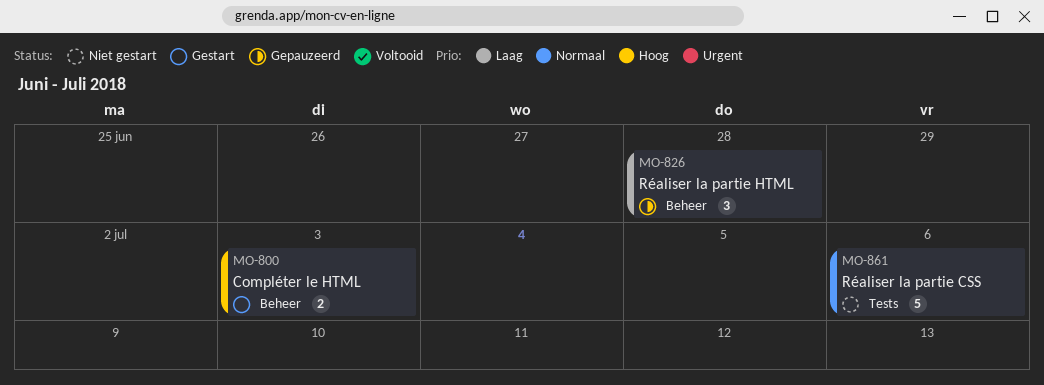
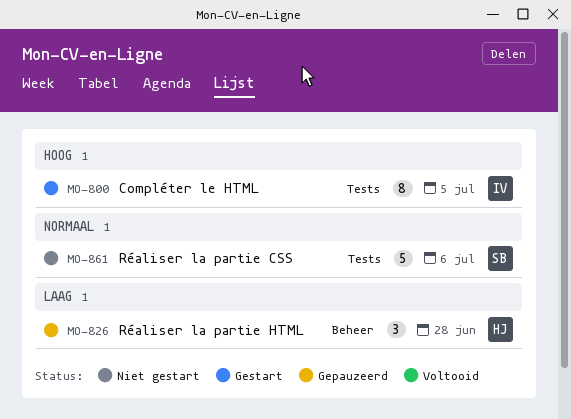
MO-800, label: Beheer -> Tests
MO-800, estimate: 2 -> 8
MO-800, due: Jul 3 -> Jul 5

